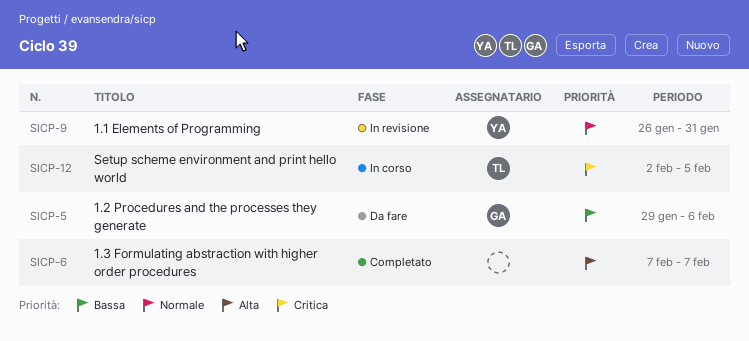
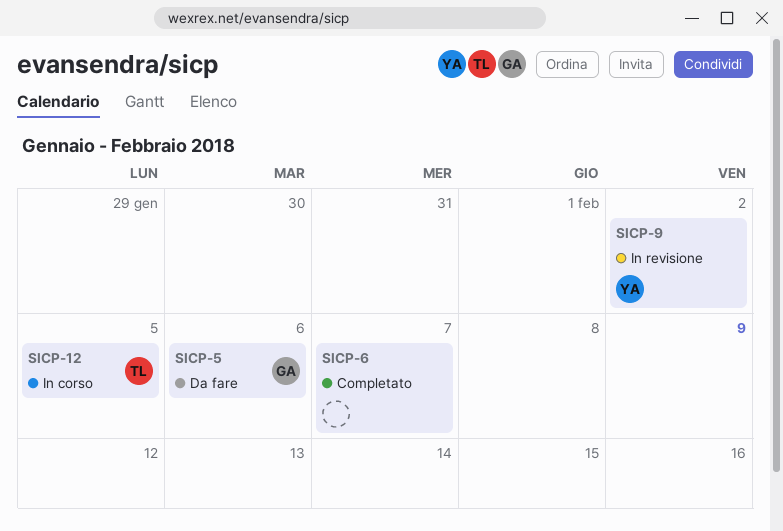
SICP-9, due: Jan 31 -> Feb 2

